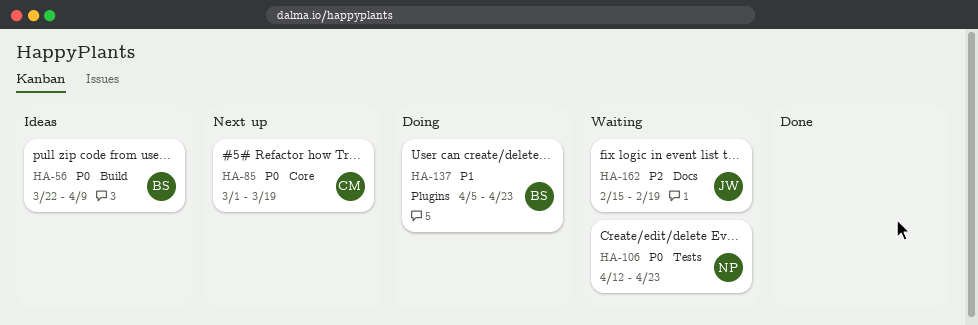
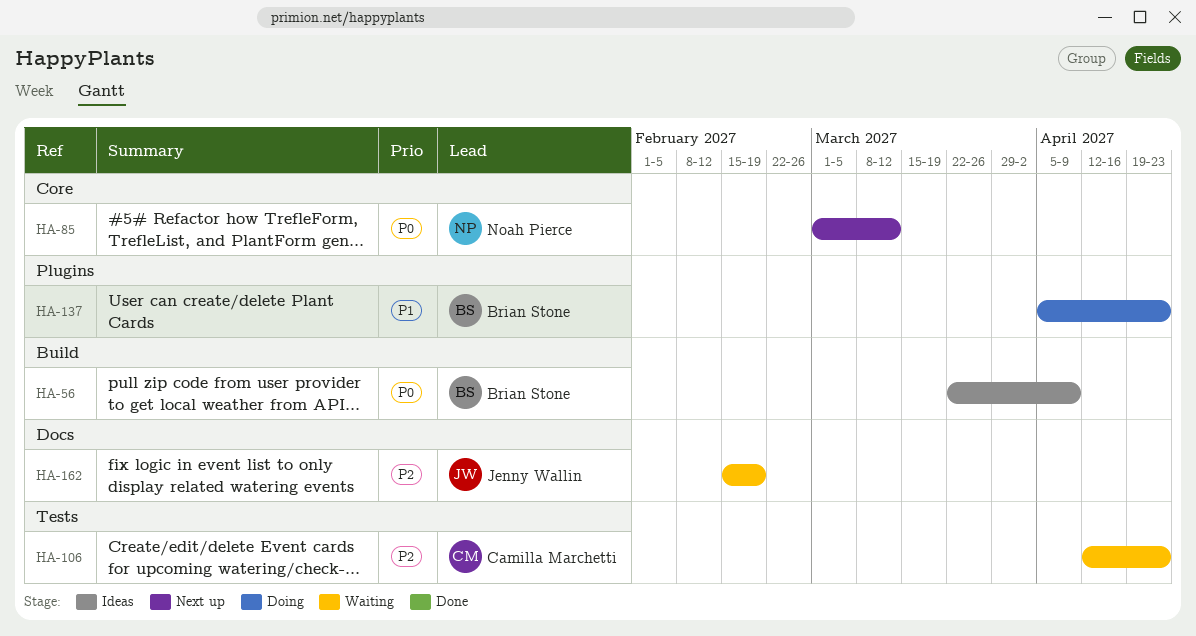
HA-85, owner: Camilla Marchetti -> Noah Pierce
HA-85, due: Mar 19 -> Mar 12
HA-106, owner: Noah Pierce -> Camilla Marchetti
HA-106, priority: P0 -> P2

